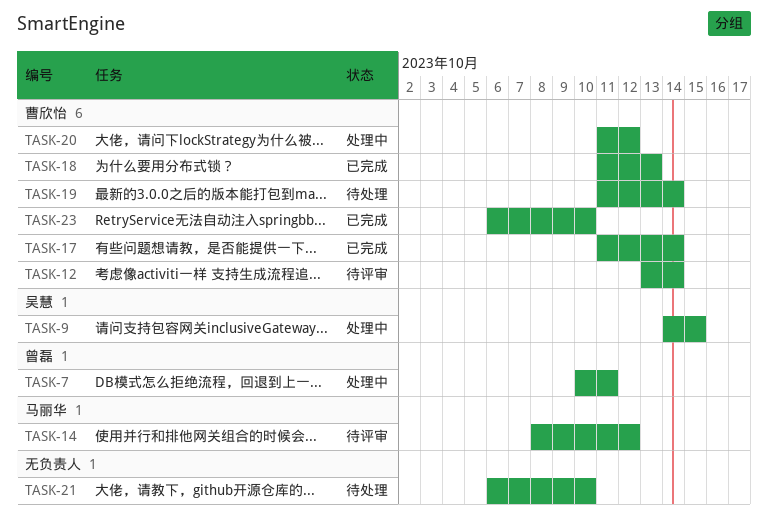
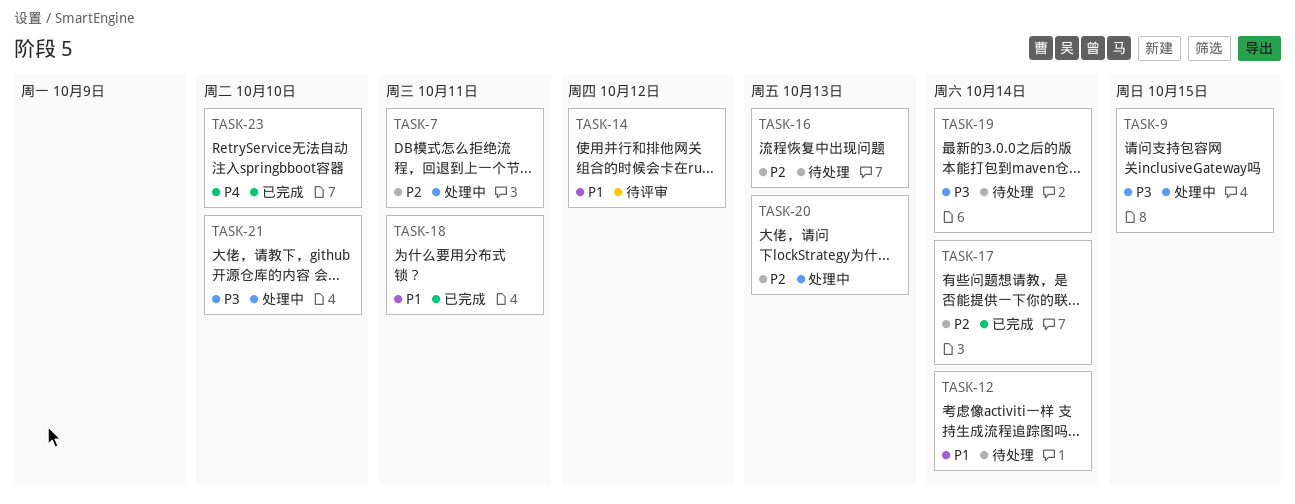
TASK-12, status: 待评审 -> 待处理
TASK-16: none -> present
TASK-18, due: Oct 13 -> Oct 11
TASK-20, due: Oct 12 -> Oct 13
TASK-21, status: 待处理 -> 处理中

